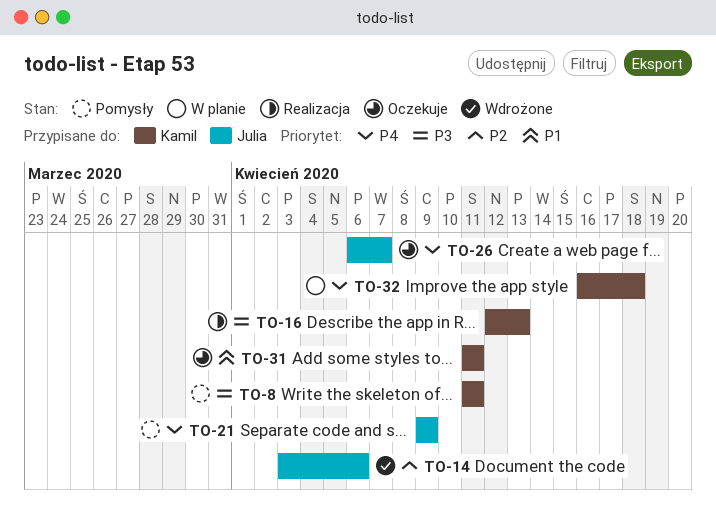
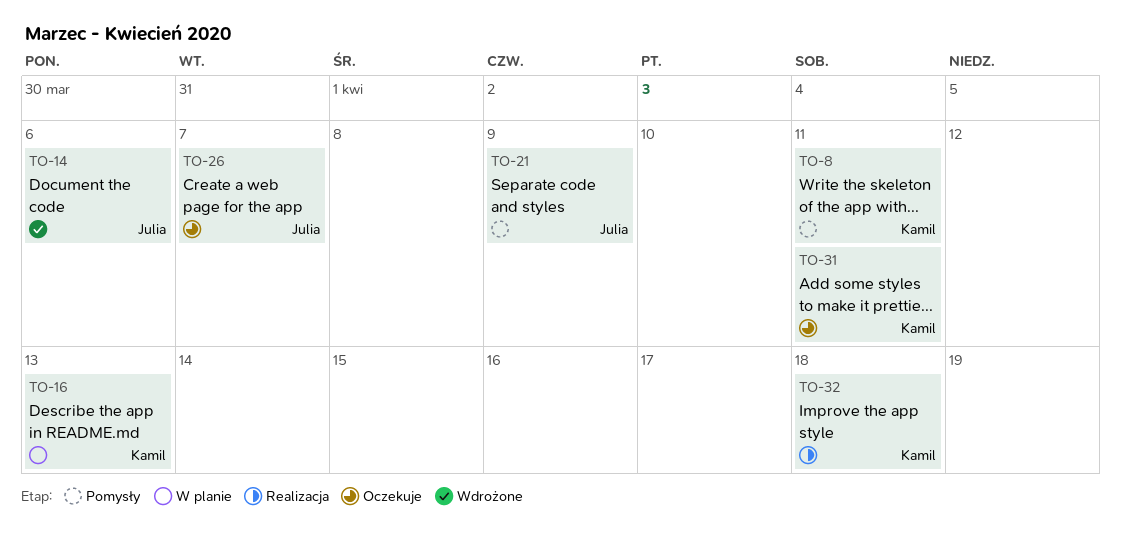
TO-16, status: Realizacja -> W planie
TO-32, status: W planie -> Realizacja

